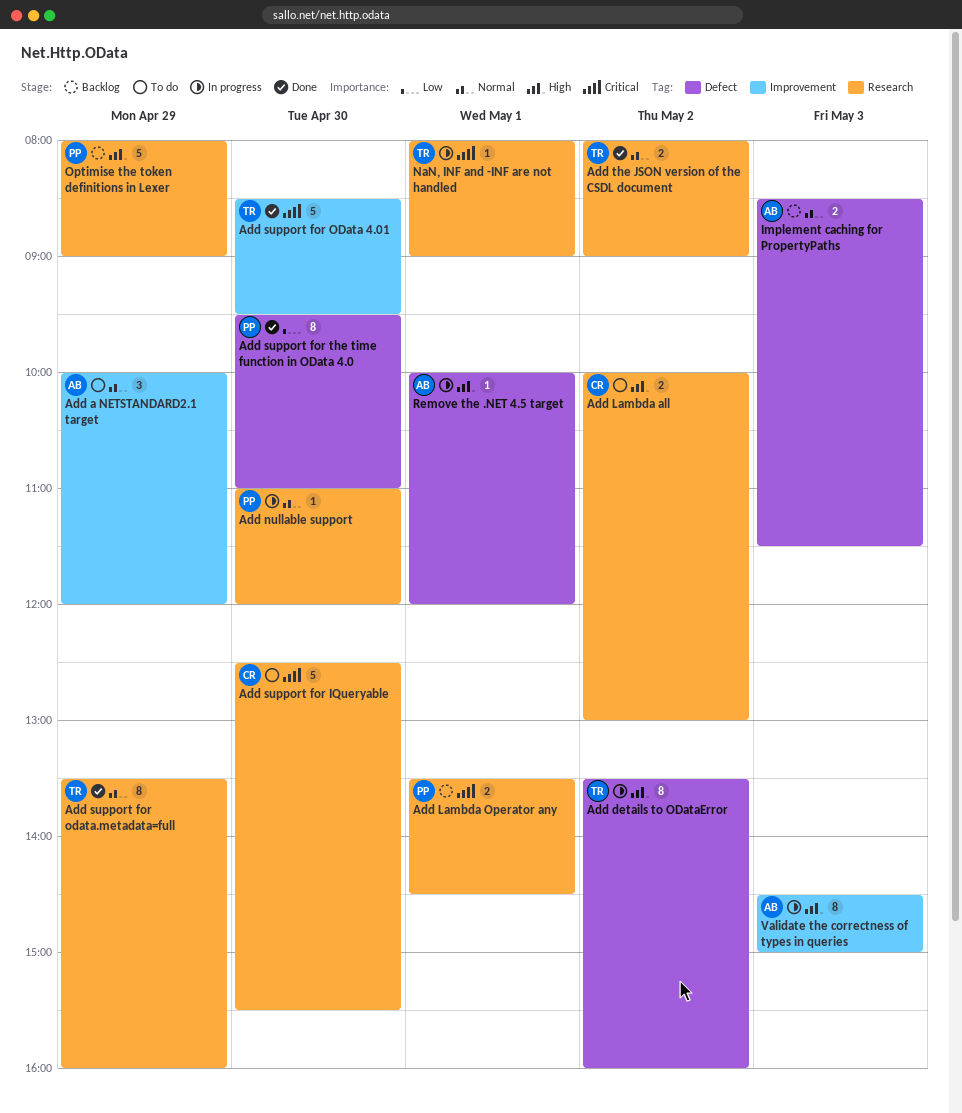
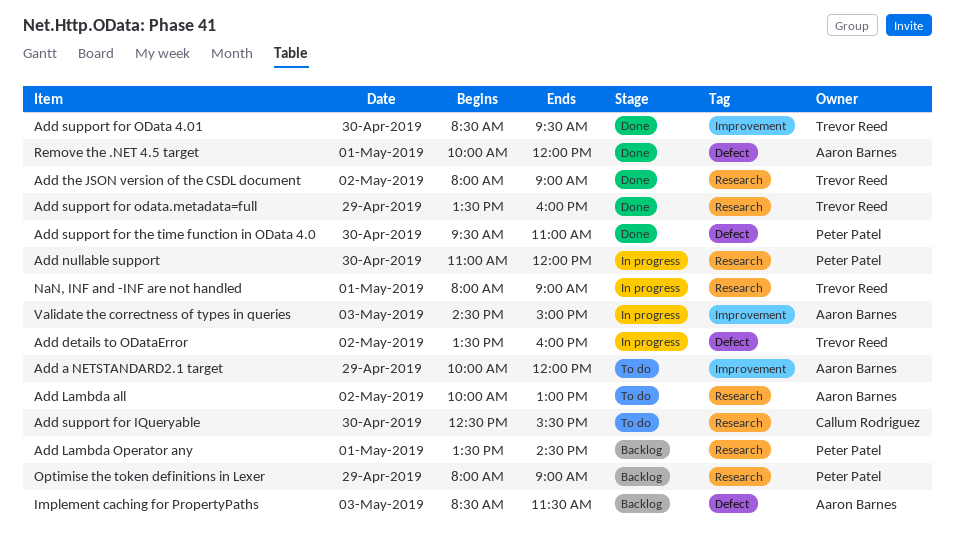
Add Lambda all, owner: Callum Rodriguez -> Aaron Barnes
Remove the .NET 4.5 target, status: In progress -> Done

